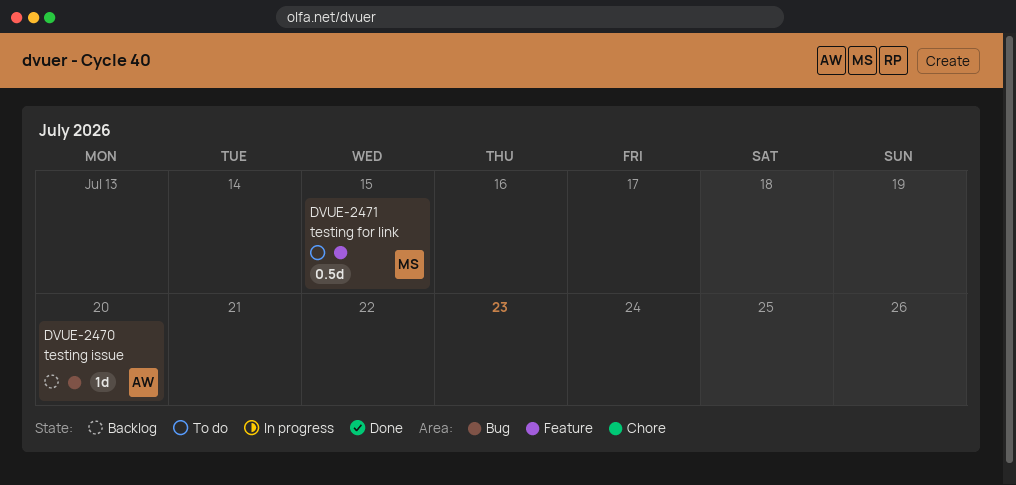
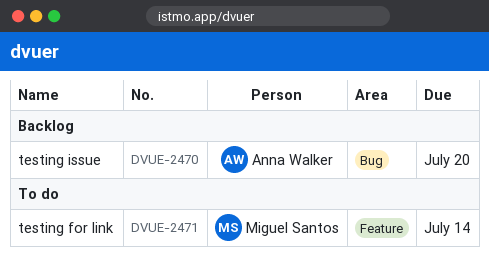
DVUE-2471, due: Jul 15 -> Jul 14

